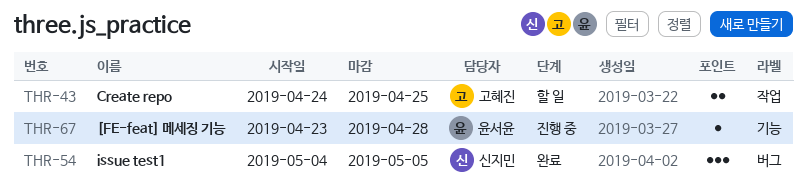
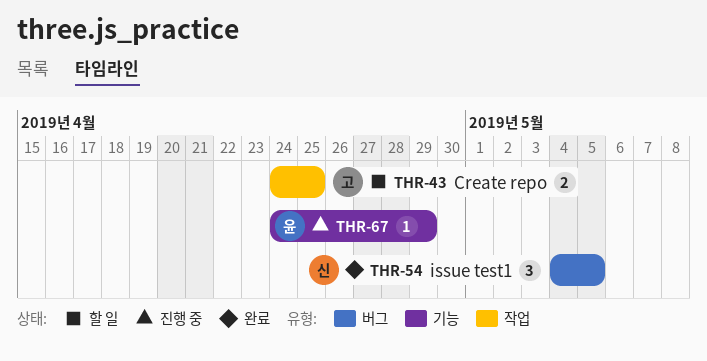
THR-67, start: Apr 23 -> Apr 24
THR-67, due: Apr 28 -> Apr 29

